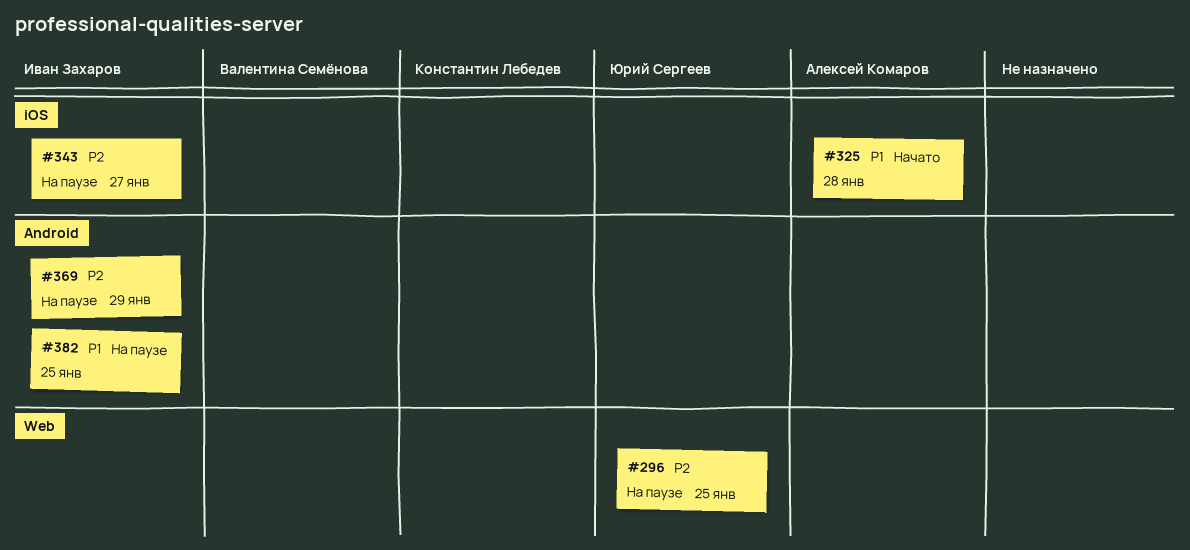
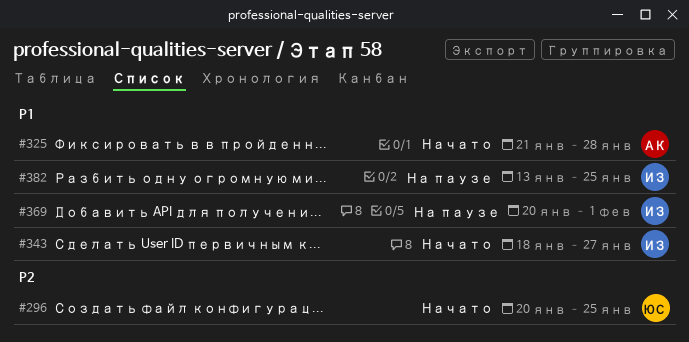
#296, status: На паузе -> Начато
#343, status: На паузе -> Начато
#343, priority: P2 -> P1
#369, priority: P2 -> P1
#369, due: Jan 29 -> Feb 1

